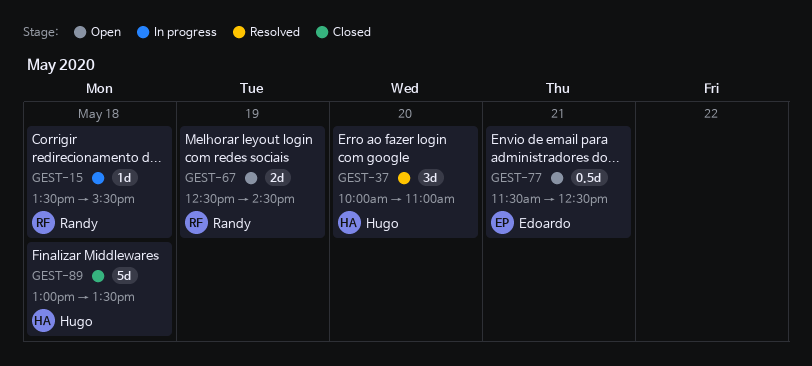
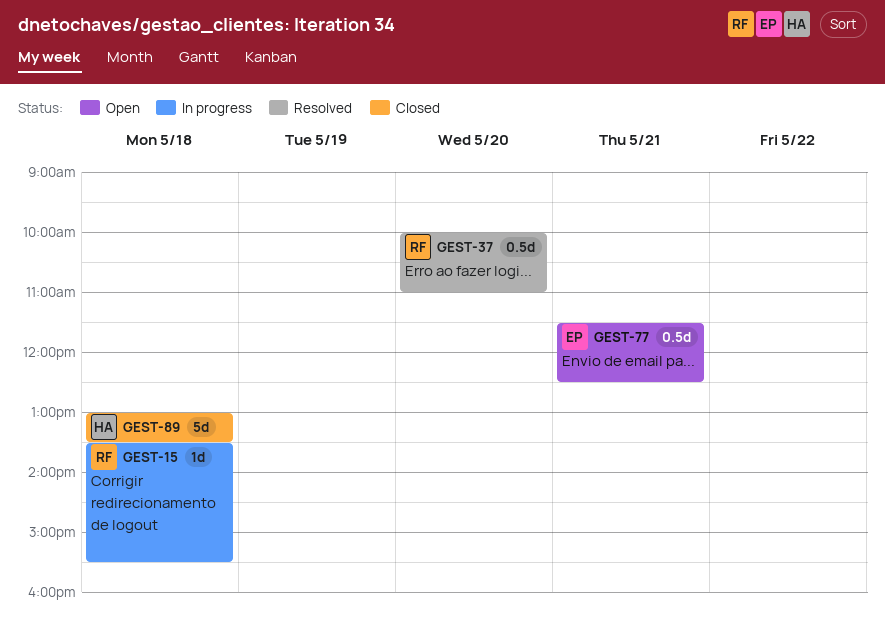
GEST-37, owner: Hugo -> Randy
GEST-37, estimate: 3d -> 0.5d
GEST-67: present -> none

